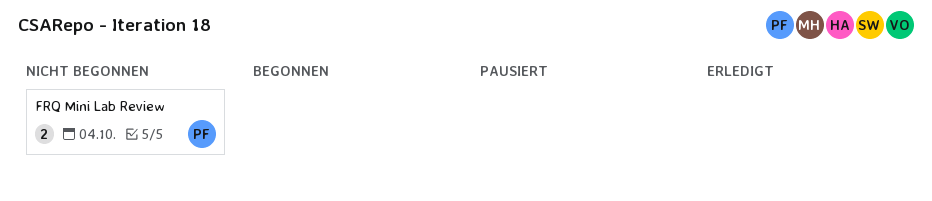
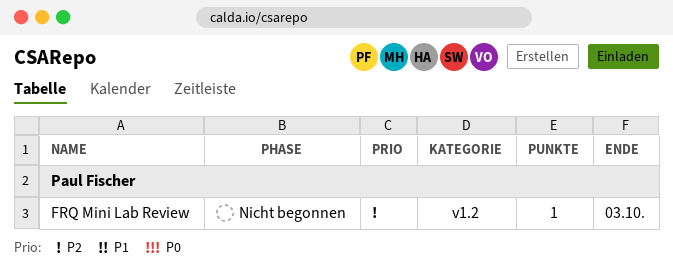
FRQ Mini Lab Review, estimate: 2 -> 1
FRQ Mini Lab Review, due: Oct 4 -> Oct 3

